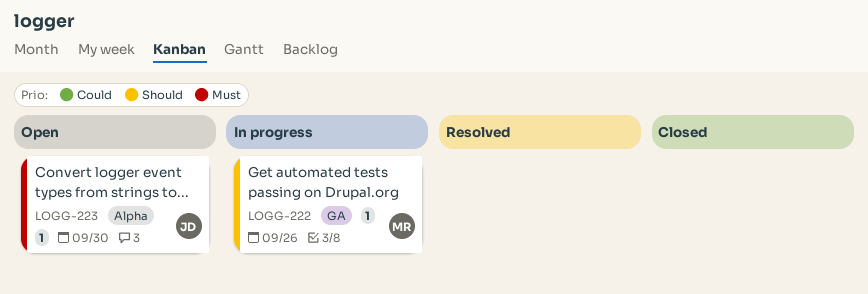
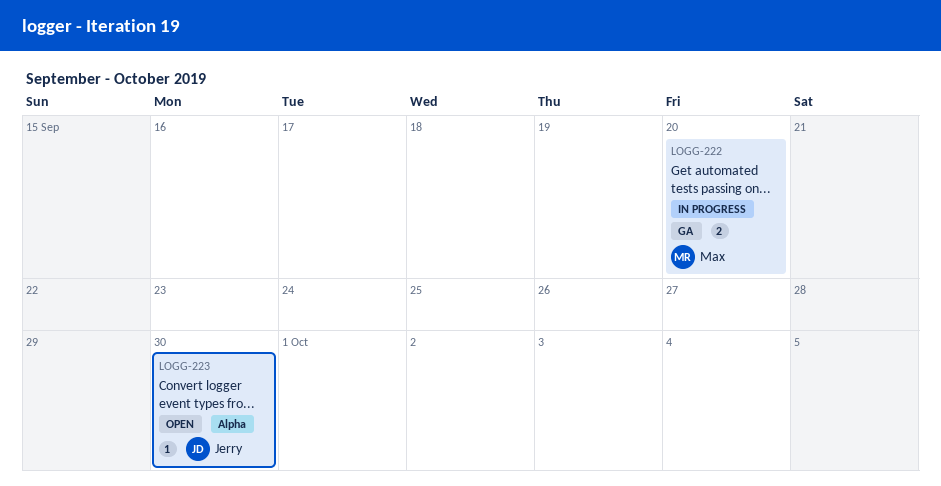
LOGG-222, estimate: 1 -> 2
LOGG-222, due: Sep 26 -> Sep 20

